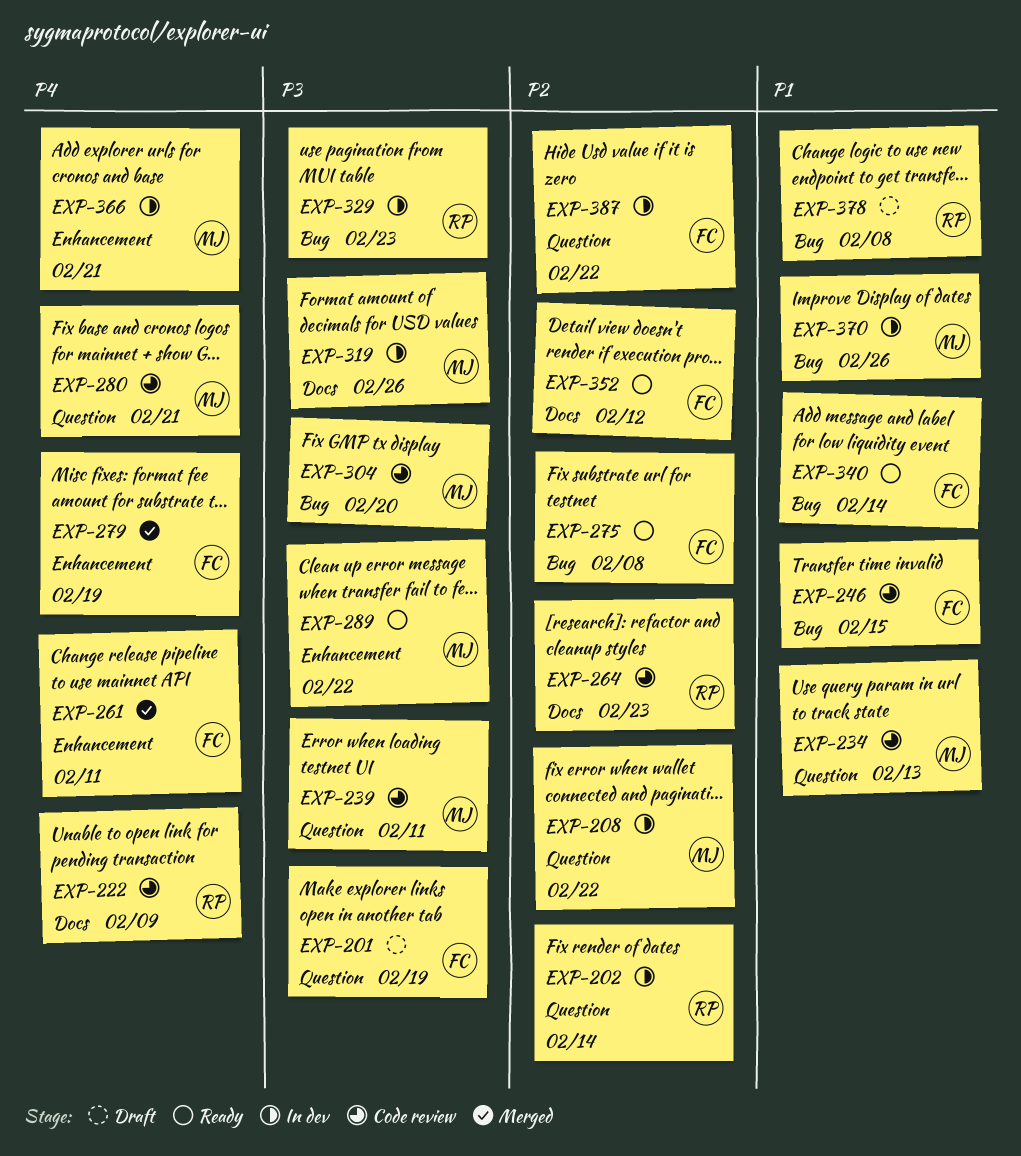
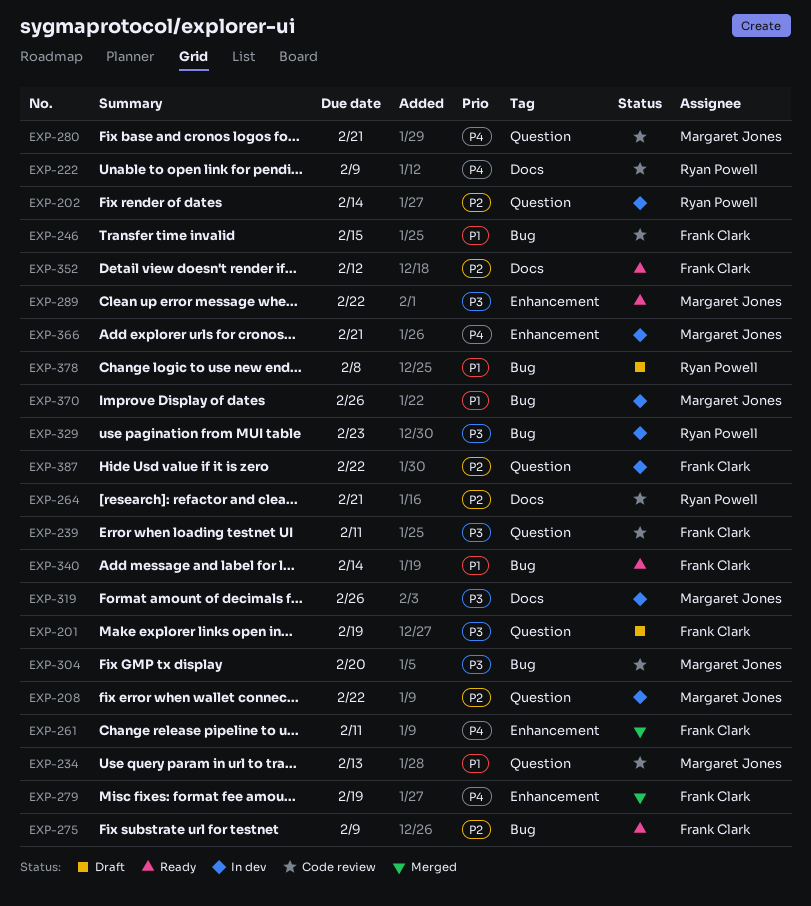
EXP-239, owner: Margaret Jones -> Frank Clark
EXP-264, due: Feb 23 -> Feb 21
EXP-275, due: Feb 8 -> Feb 9

